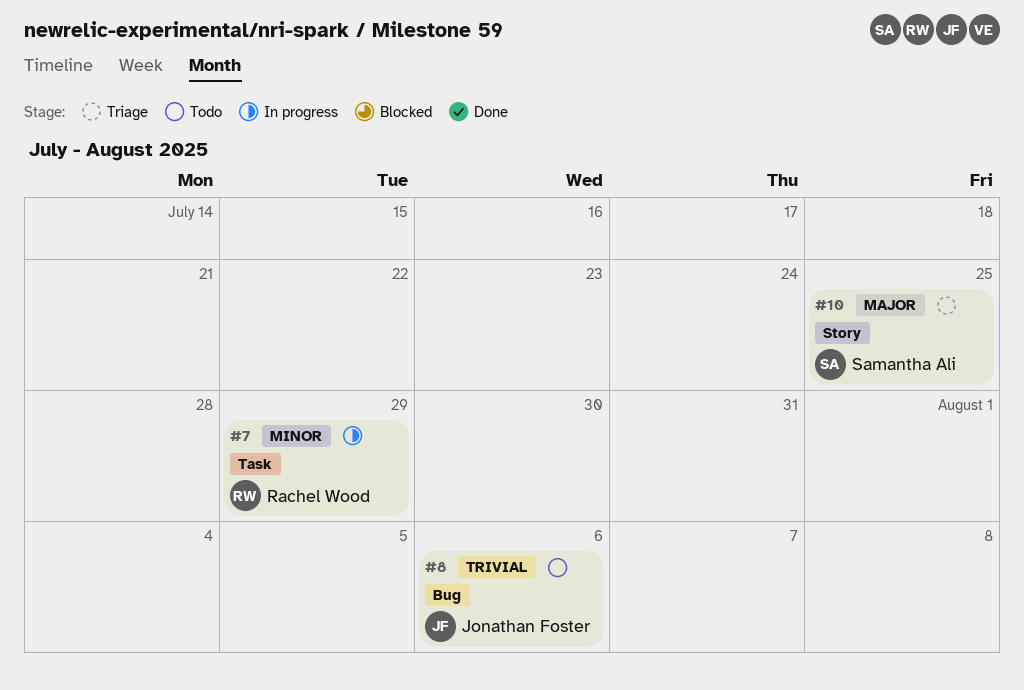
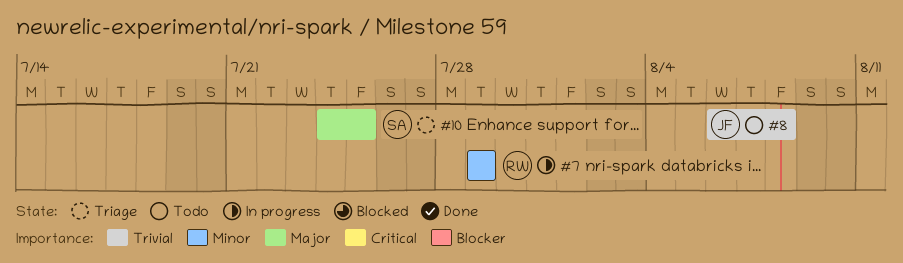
#8, due: Aug 6 -> Aug 8

